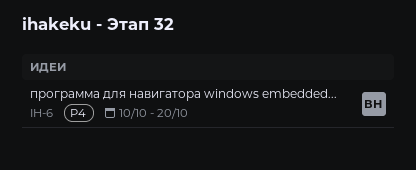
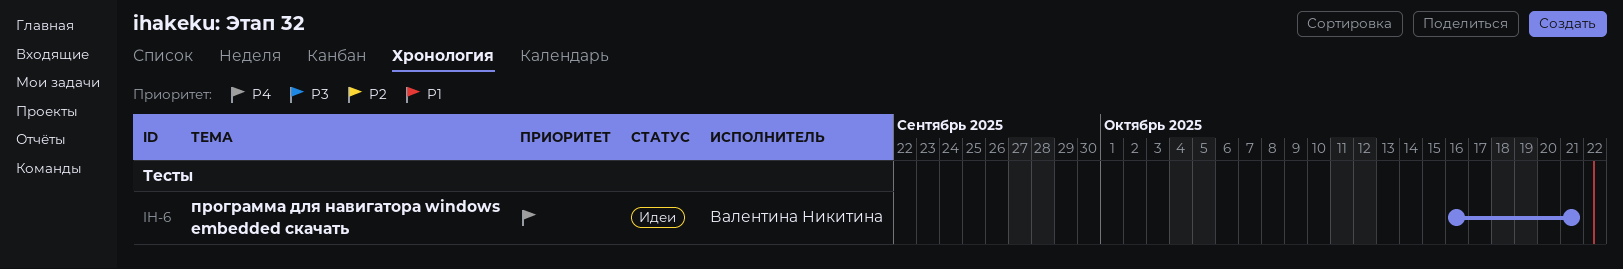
IH-6, start: Oct 10 -> Oct 16
IH-6, due: Oct 20 -> Oct 21

